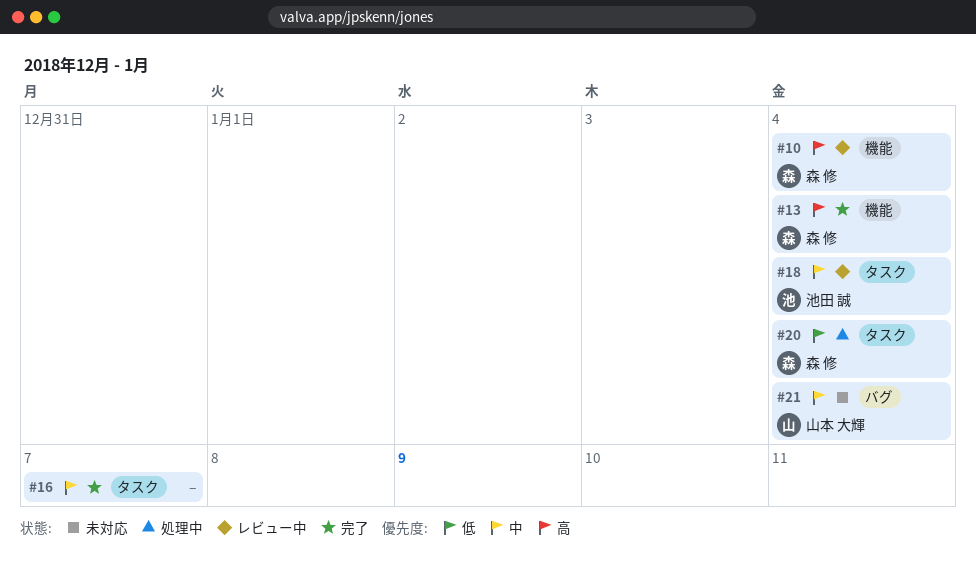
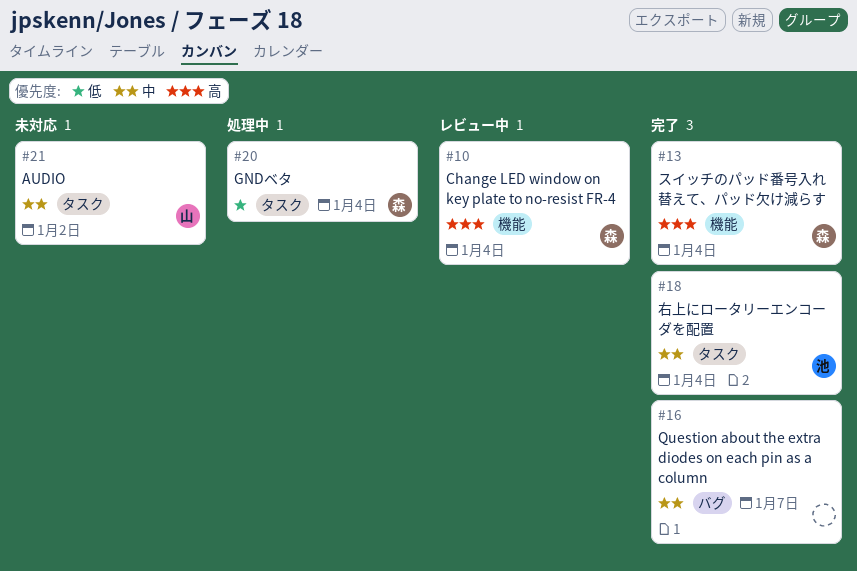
#16, label: タスク -> バグ
#18, status: レビュー中 -> 完了
#21, label: バグ -> タスク
#21, due: Jan 4 -> Jan 2

